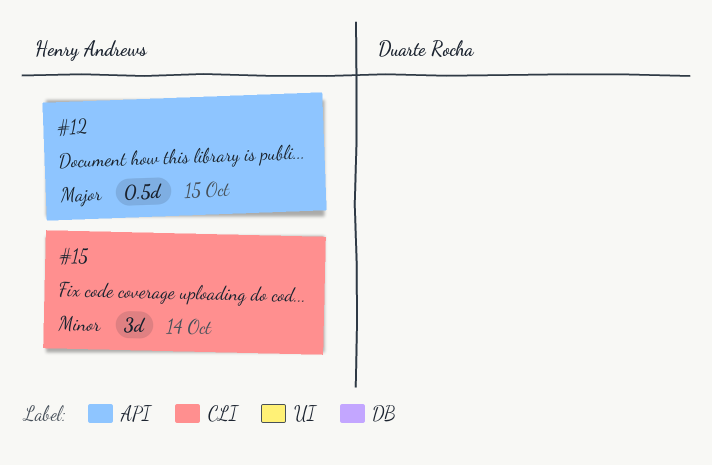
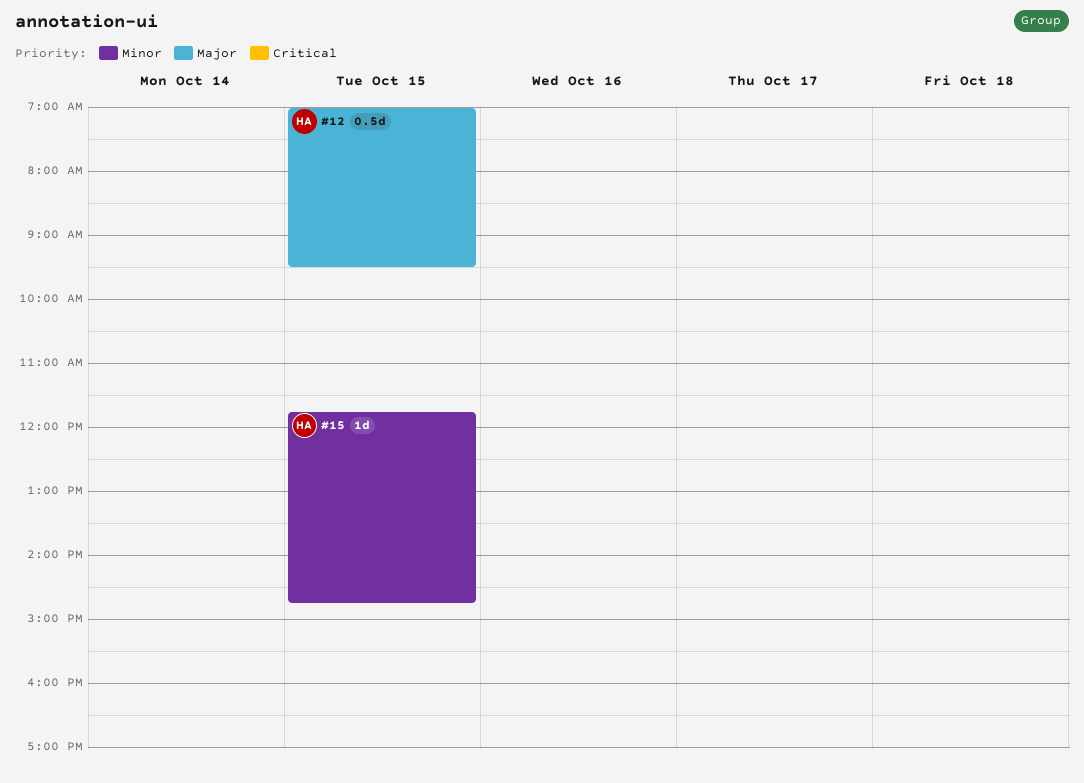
#15, estimate: 3d -> 1d
#15, day: Oct 14 -> Oct 15

